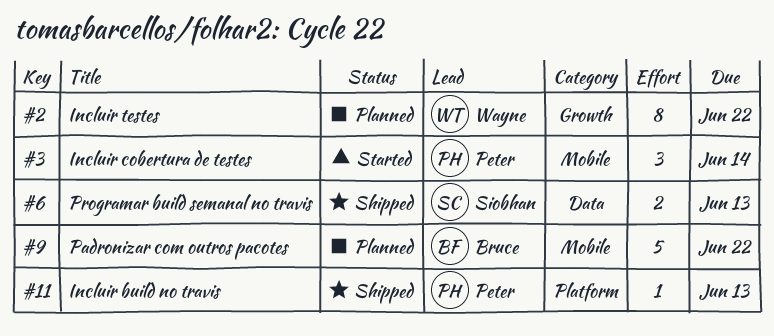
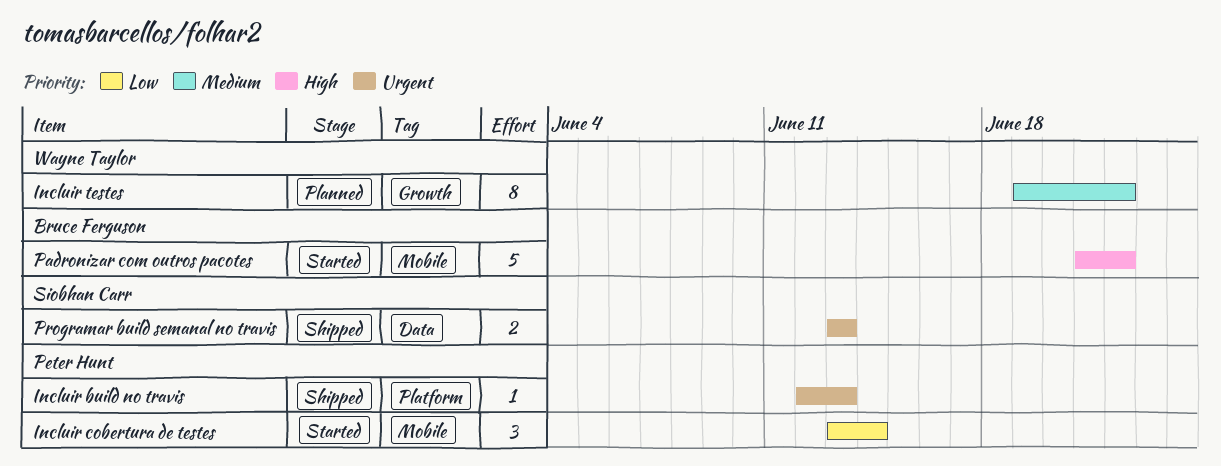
Padronizar com outros pacotes, status: Planned -> Started

